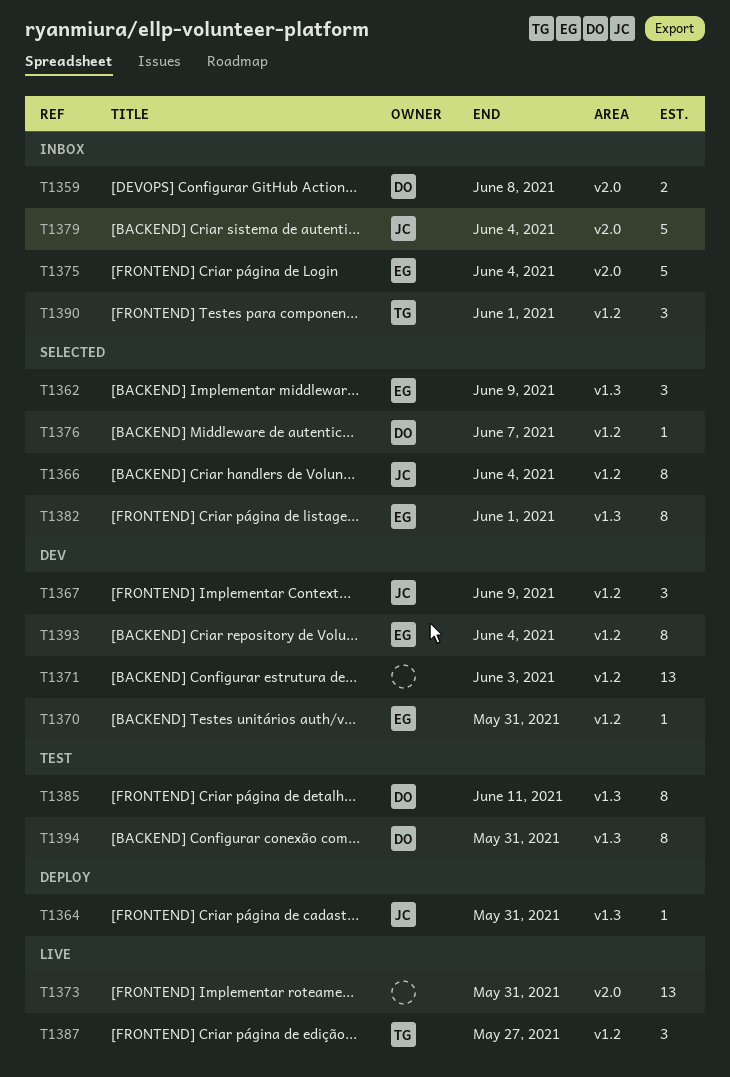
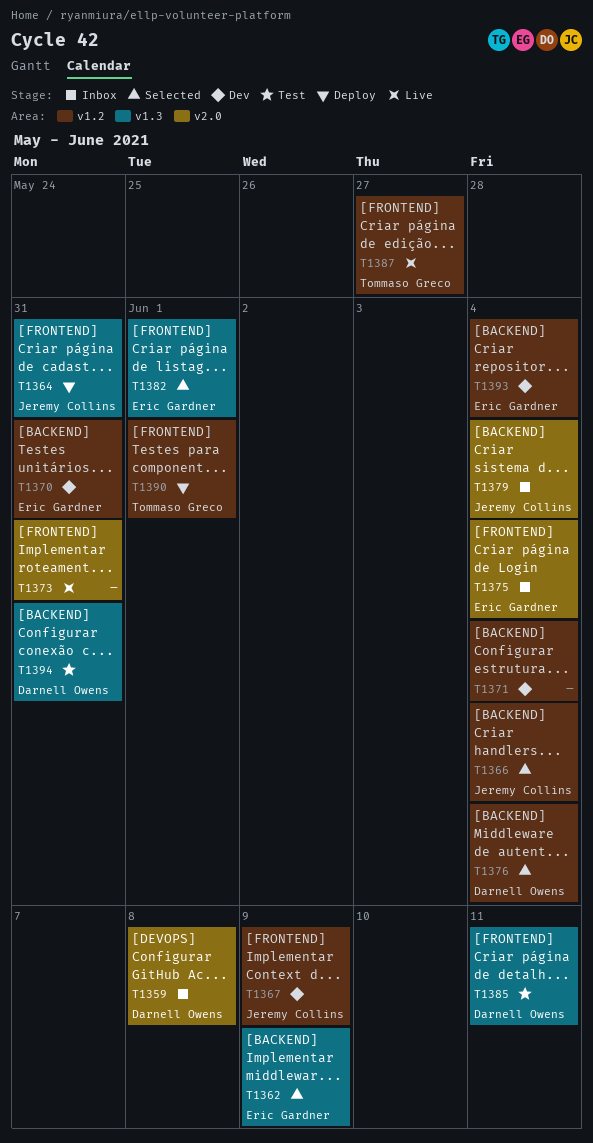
T1371, due: Jun 3 -> Jun 4
T1376, due: Jun 7 -> Jun 4
T1390, status: Inbox -> Deploy

